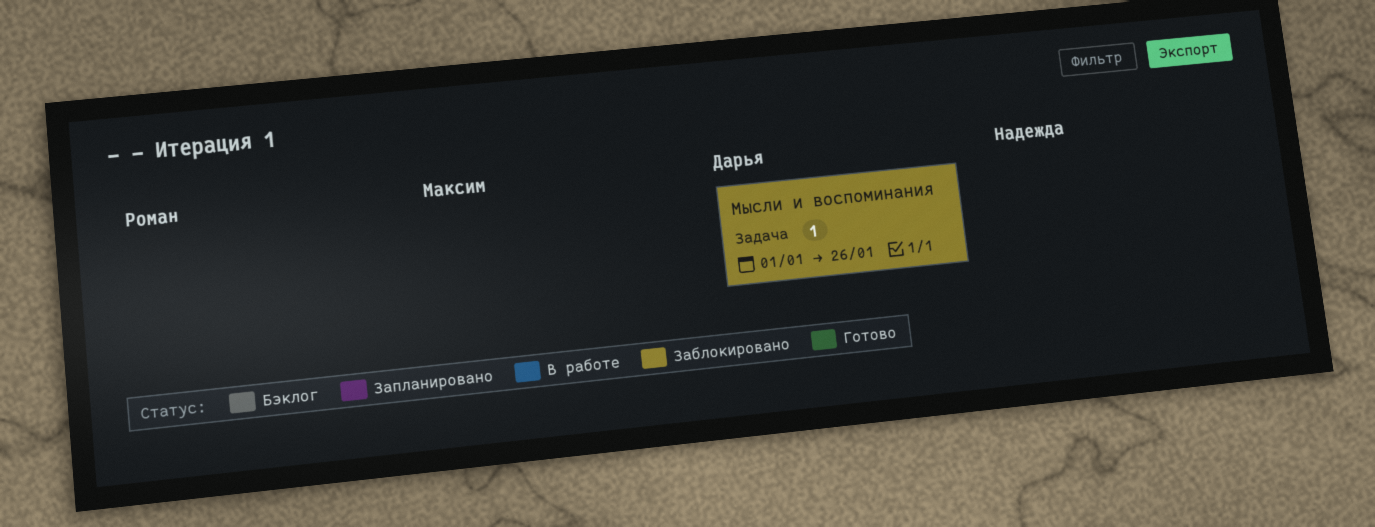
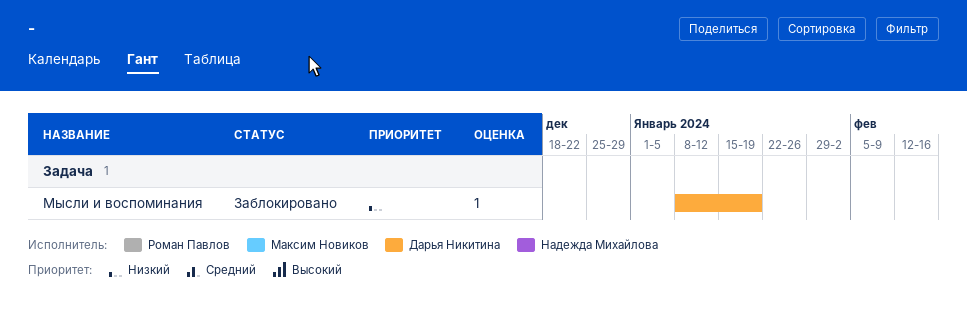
Мысли и воспоминания, start: Jan 1 -> Jan 8
Мысли и воспоминания, due: Jan 26 -> Jan 19

